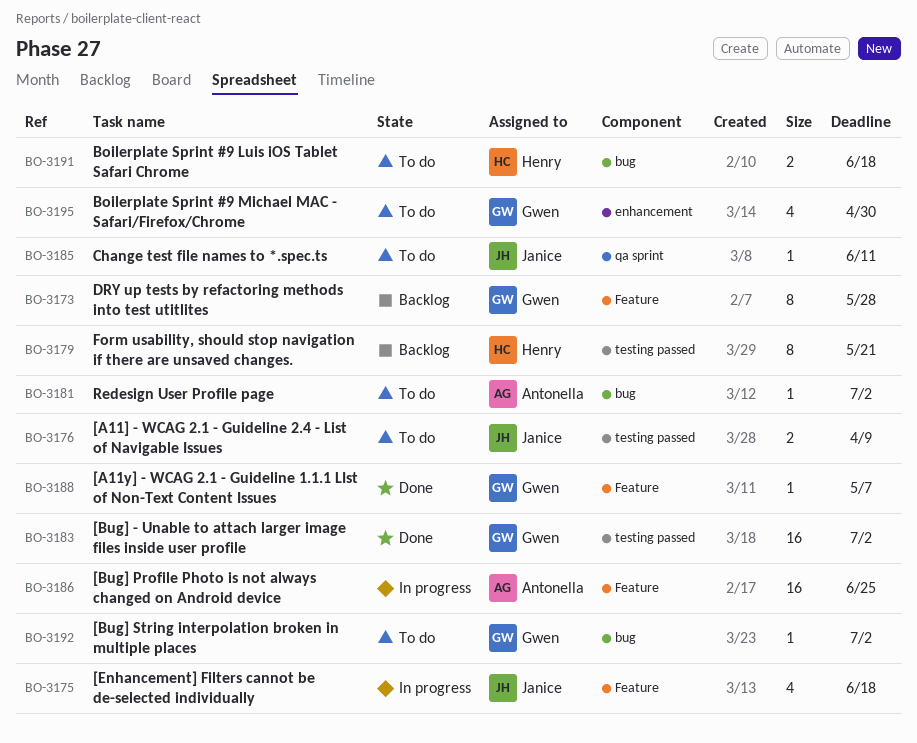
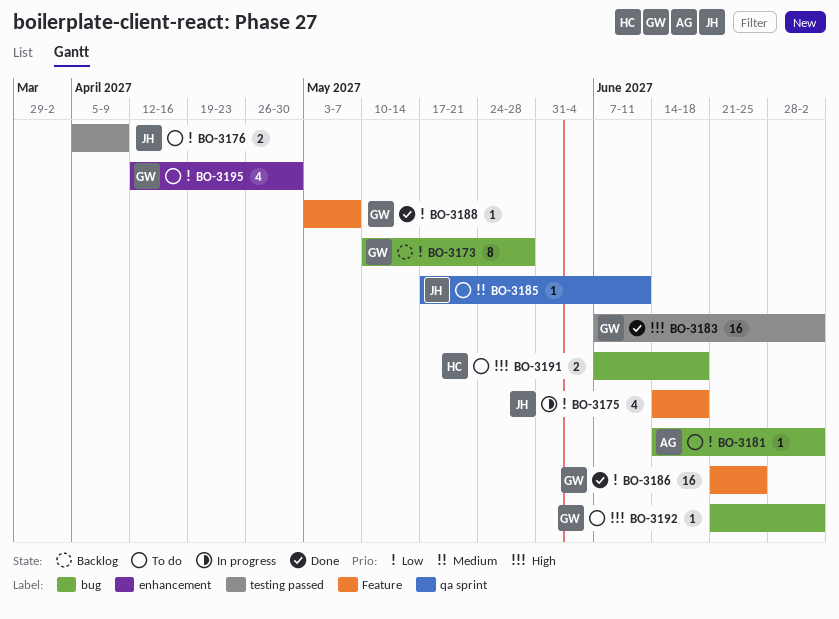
BO-3173, label: Feature -> bug
BO-3179: present -> none
BO-3186, status: In progress -> Done
BO-3186, owner: Antonella -> Gwen

